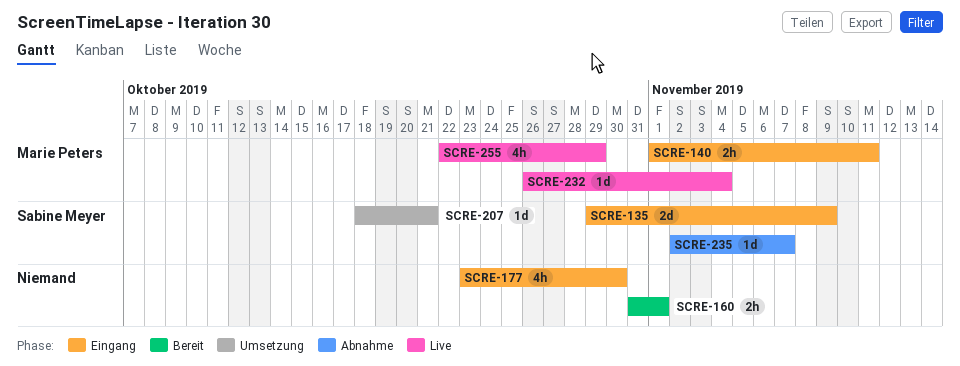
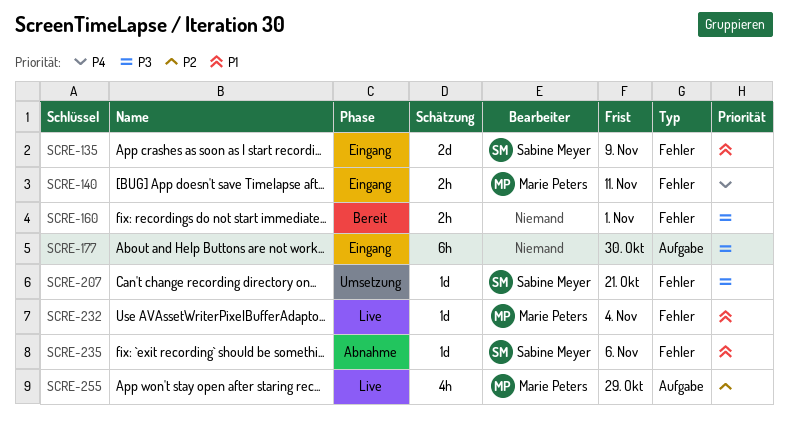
SCRE-177, estimate: 4h -> 6h
SCRE-235, due: Nov 7 -> Nov 6

